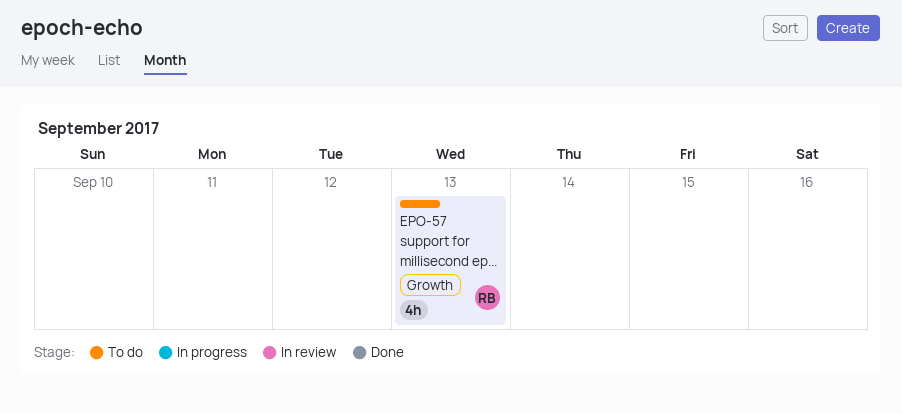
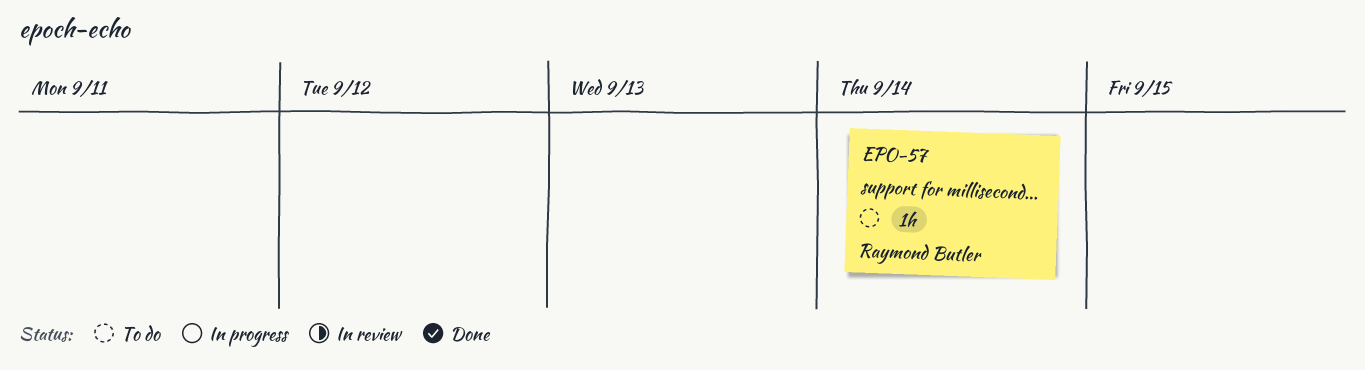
EPO-57, estimate: 4h -> 1h
EPO-57, due: Sep 13 -> Sep 14

